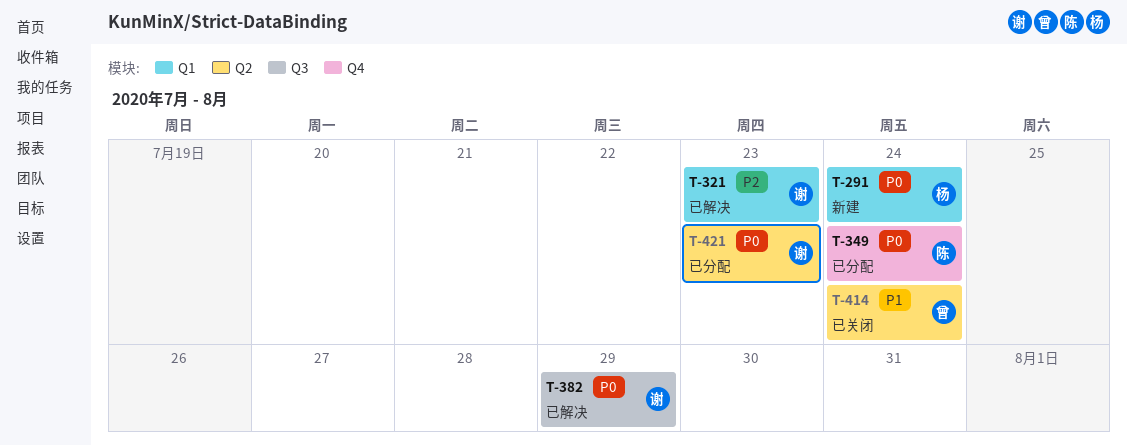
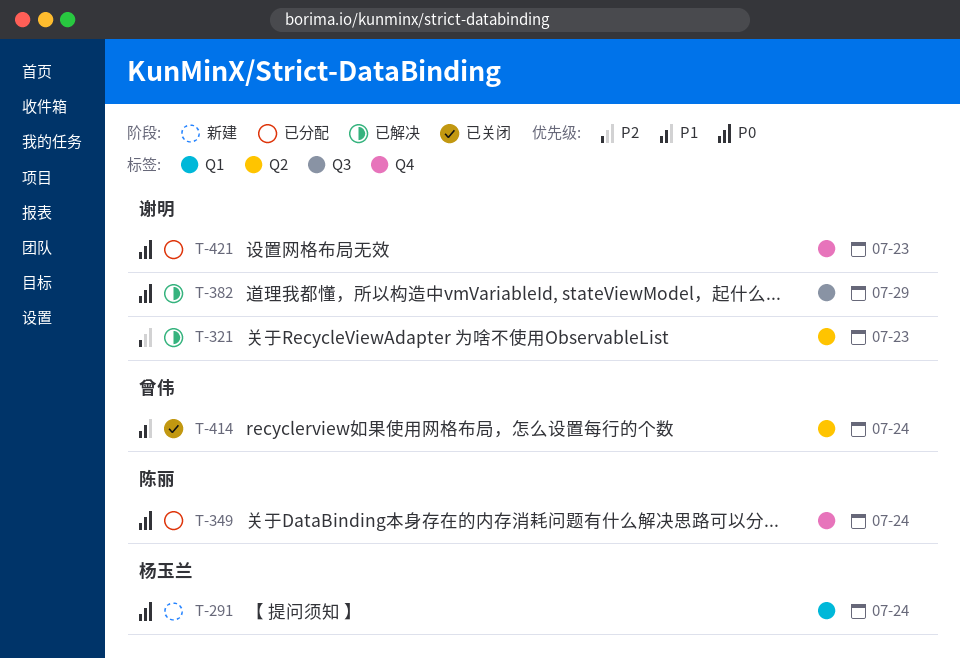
T-321, label: Q1 -> Q2
T-421, label: Q2 -> Q4

